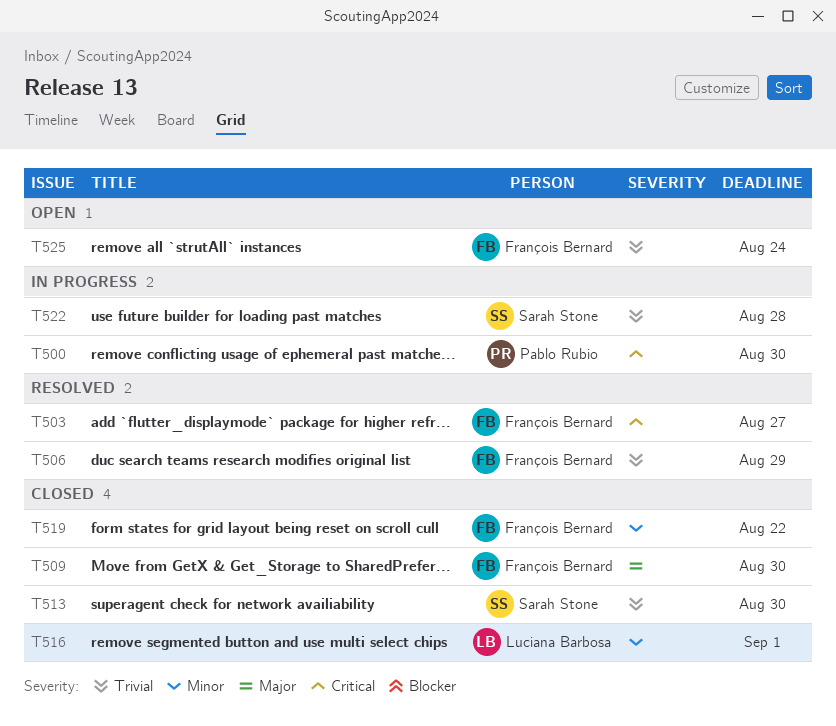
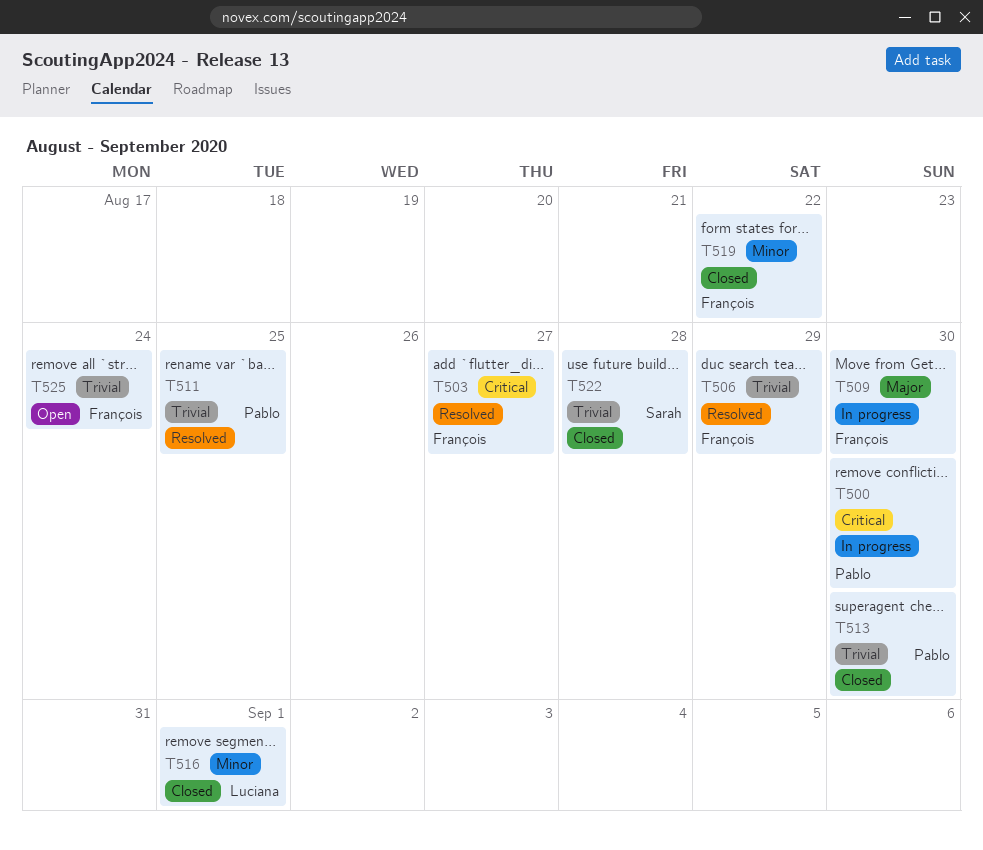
T509, status: Closed -> In progress
T511: none -> present
T513, owner: Sarah Stone -> Pablo Rubio
T522, status: In progress -> Closed

